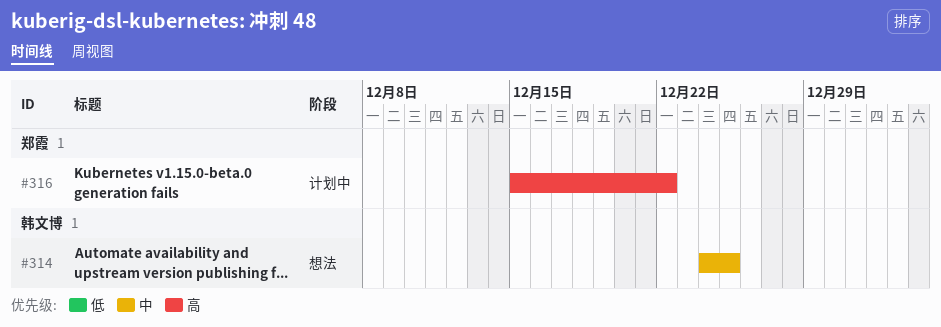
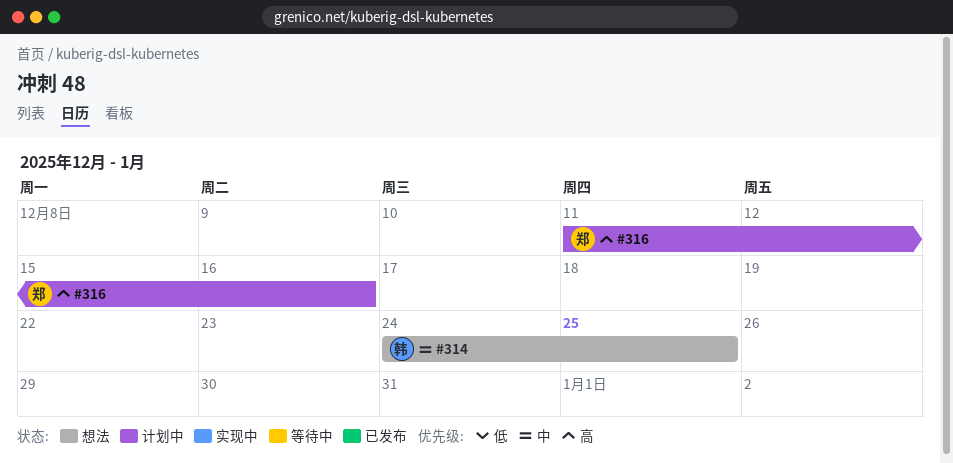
#316, start: Dec 15 -> Dec 11
#316, due: Dec 22 -> Dec 16

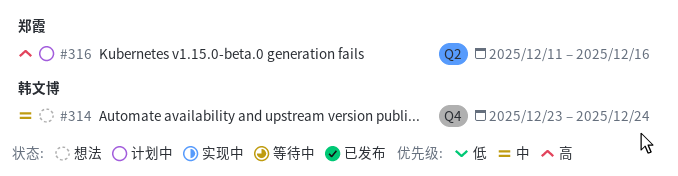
#314, start: Dec 24 -> Dec 23
#314, due: Dec 25 -> Dec 24

